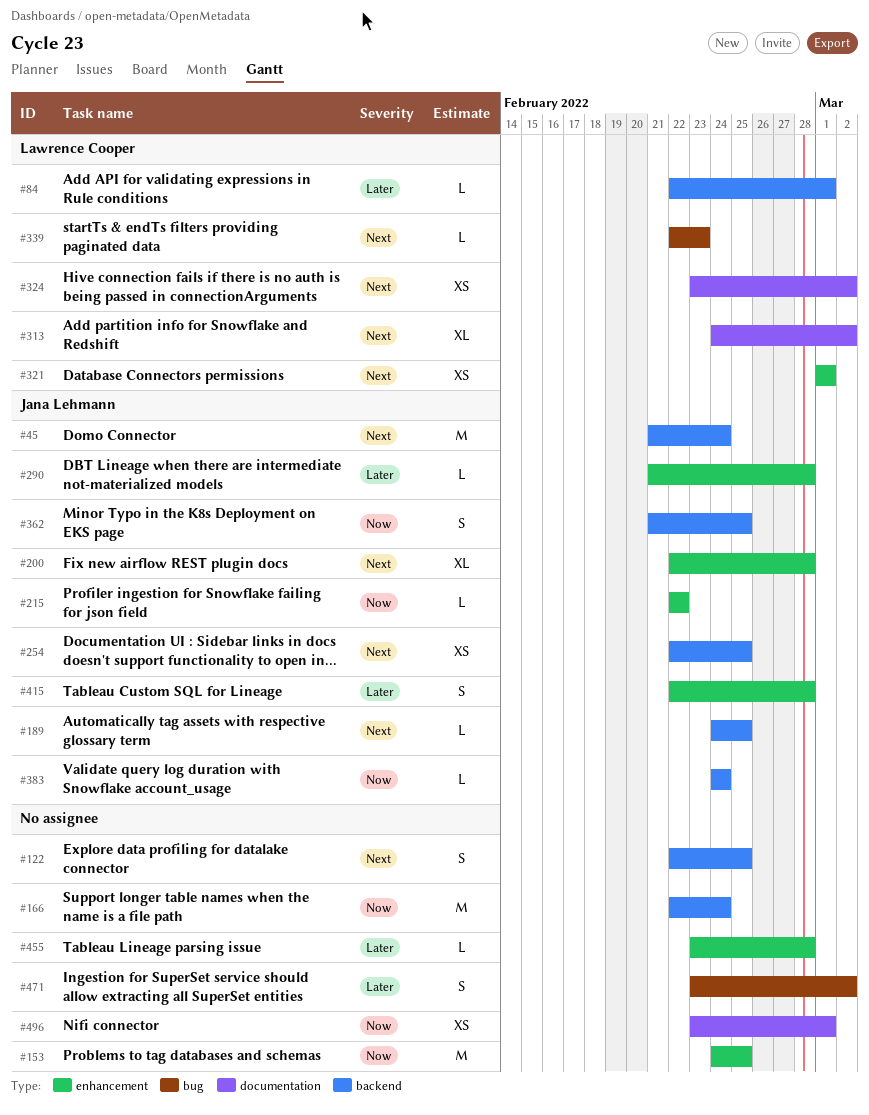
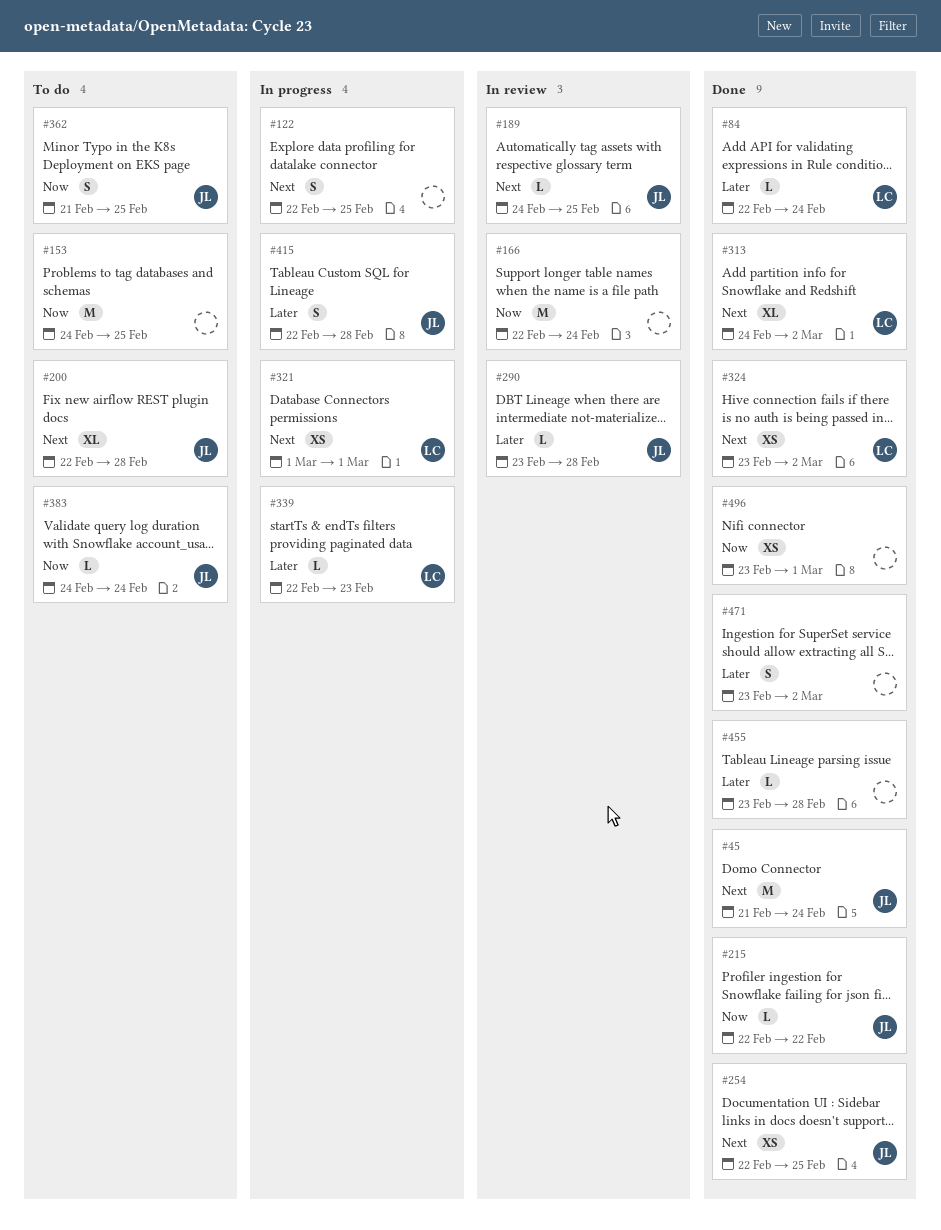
#84, due: Mar 1 -> Feb 24
#290, start: Feb 21 -> Feb 23
#339, priority: Next -> Later

